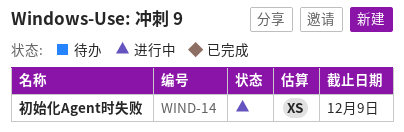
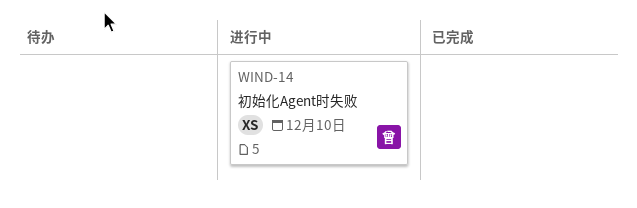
WIND-14, due: Dec 9 -> Dec 10

